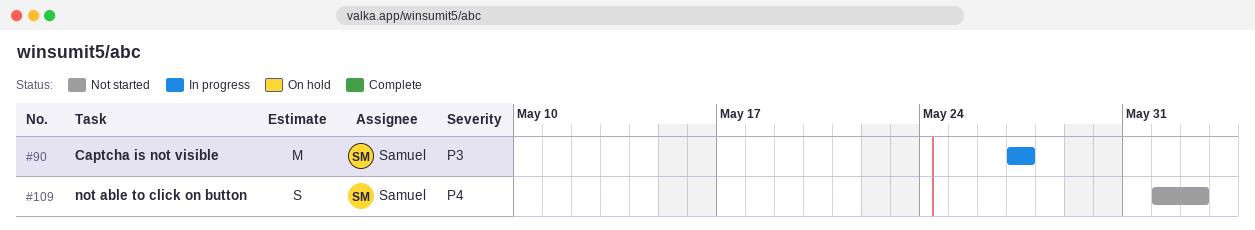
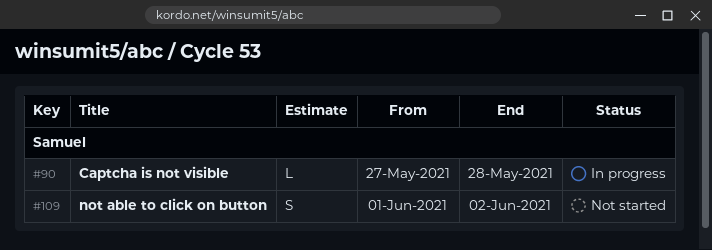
#90, estimate: M -> L
#90, due: May 27 -> May 28

